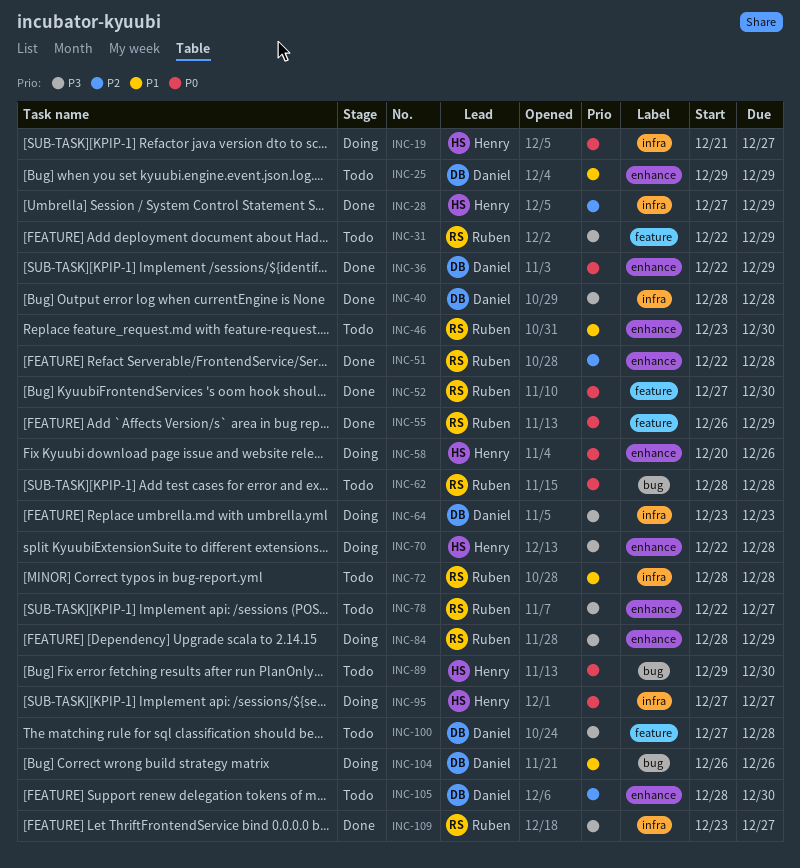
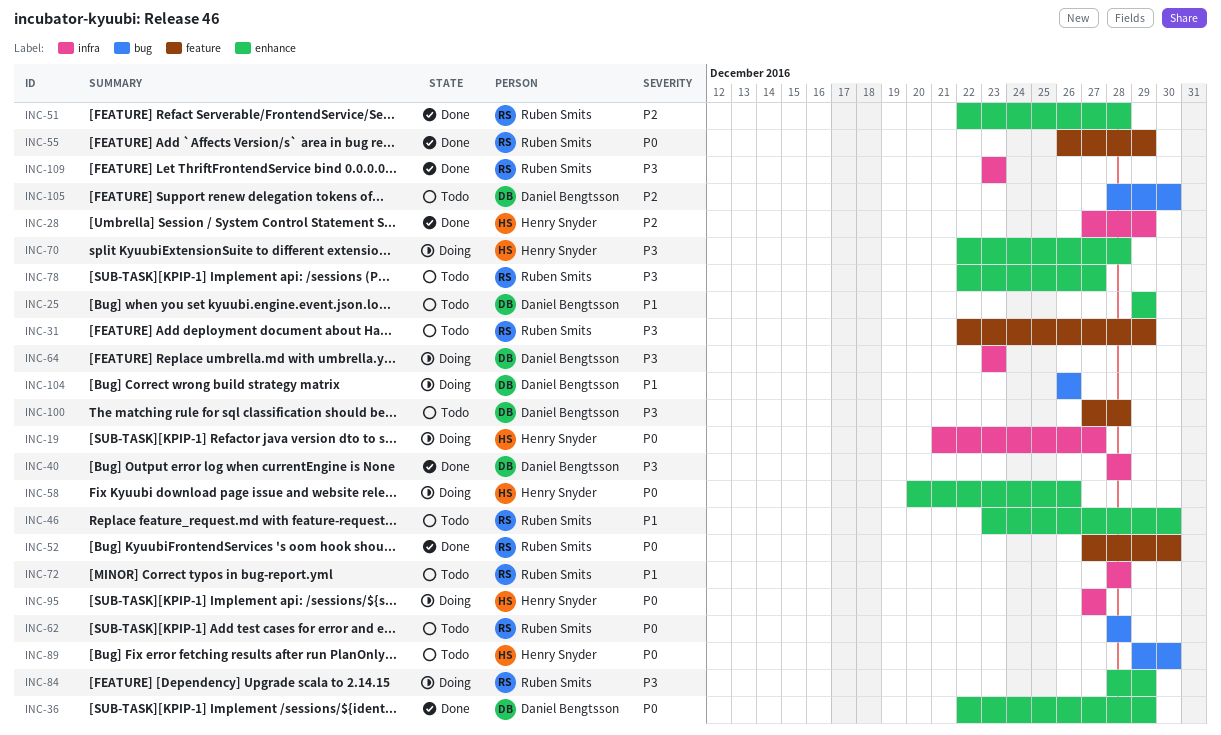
INC-105, label: enhance -> bug
INC-109, due: Dec 27 -> Dec 23

